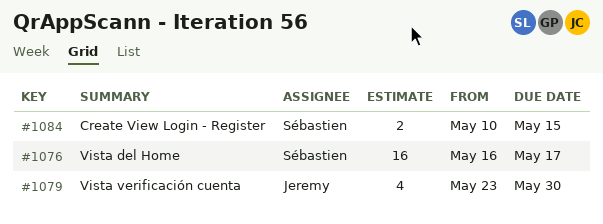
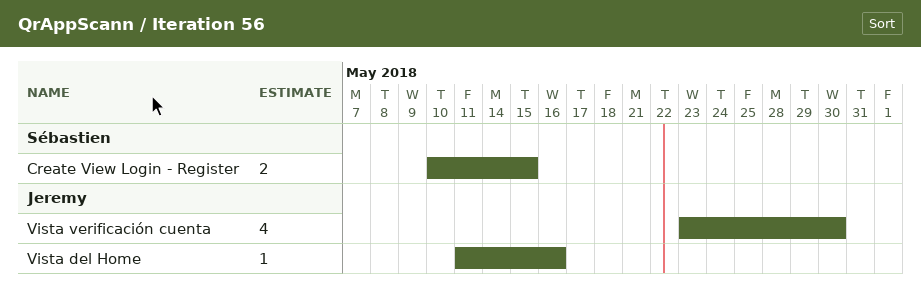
Vista del Home, owner: Sébastien -> Jeremy
Vista del Home, estimate: 16 -> 1
Vista del Home, start: May 16 -> May 11
Vista del Home, due: May 17 -> May 16

